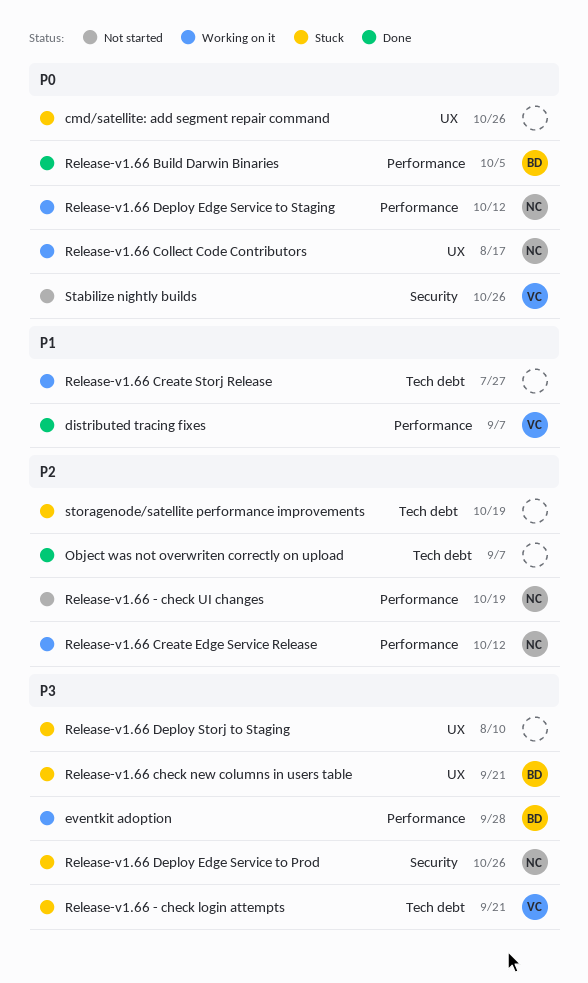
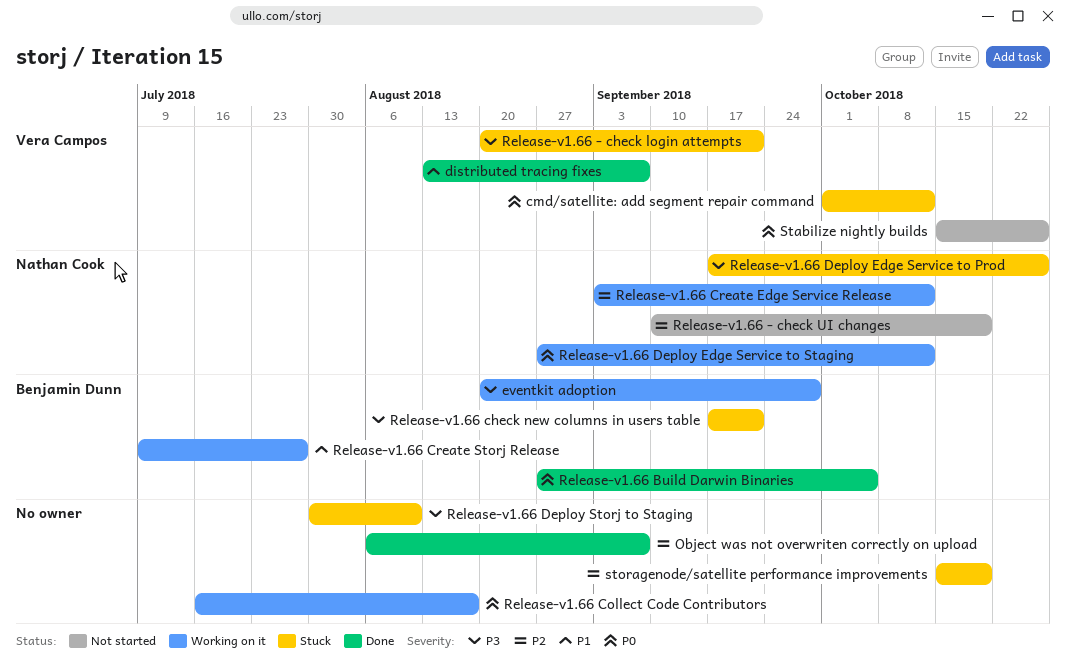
cmd/satellite: add segment repair command, owner: none -> Vera Campos
cmd/satellite: add segment repair command, due: Oct 26 -> Oct 12
Release-v1.66 Collect Code Contributors, owner: Nathan Cook -> none
Release-v1.66 Create Storj Release, owner: none -> Benjamin Dunn

